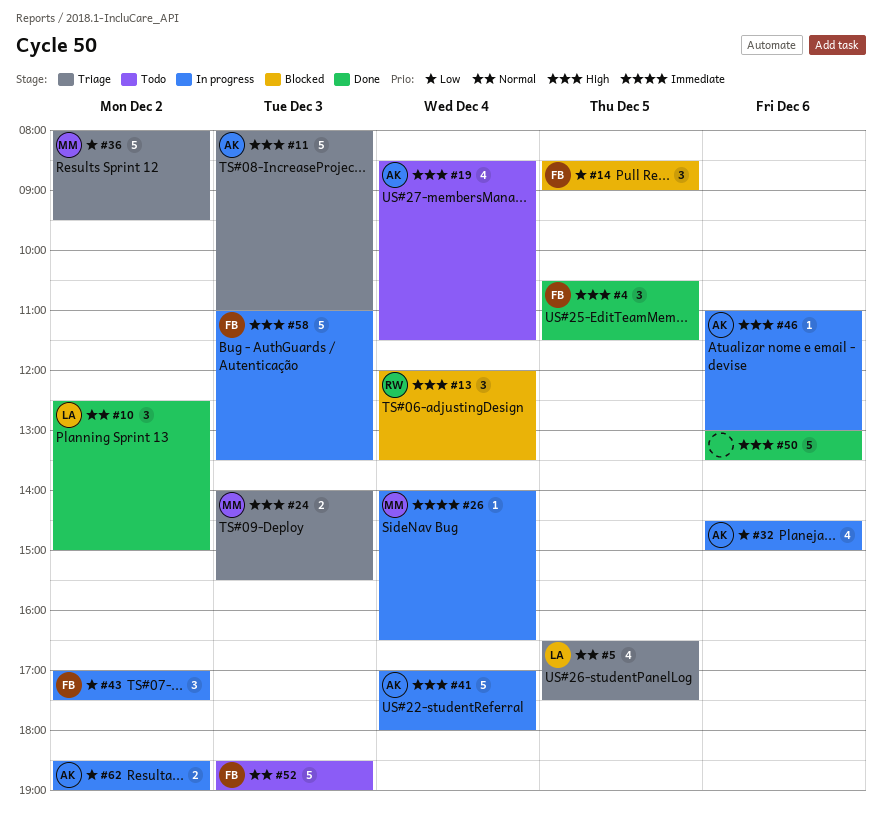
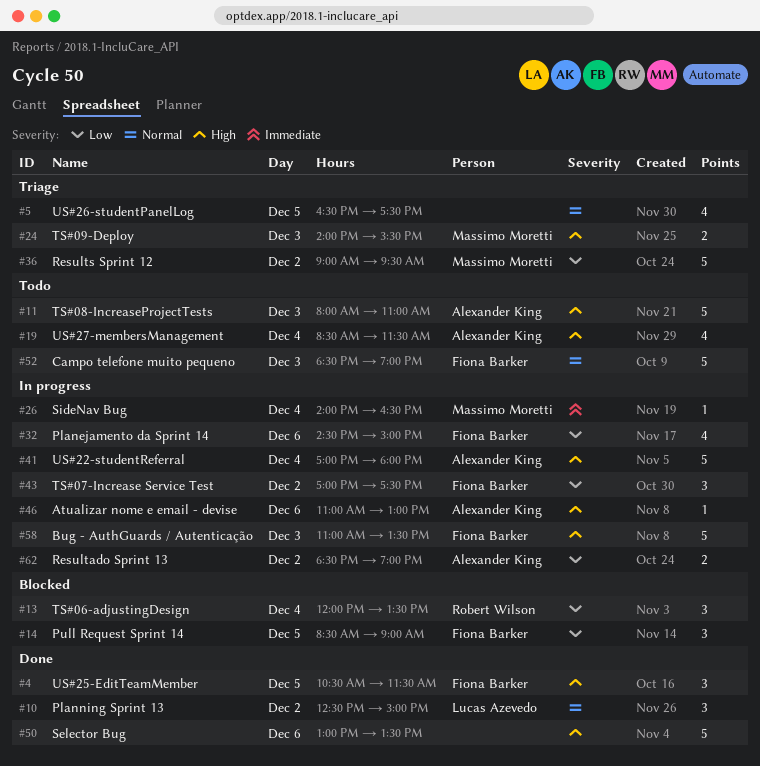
#5, owner: Lucas Azevedo -> none
#11, status: Triage -> Todo
#13, priority: High -> Low
#32, owner: Alexander King -> Fiona Barker
#36, begins: 08:00 -> 09:00

